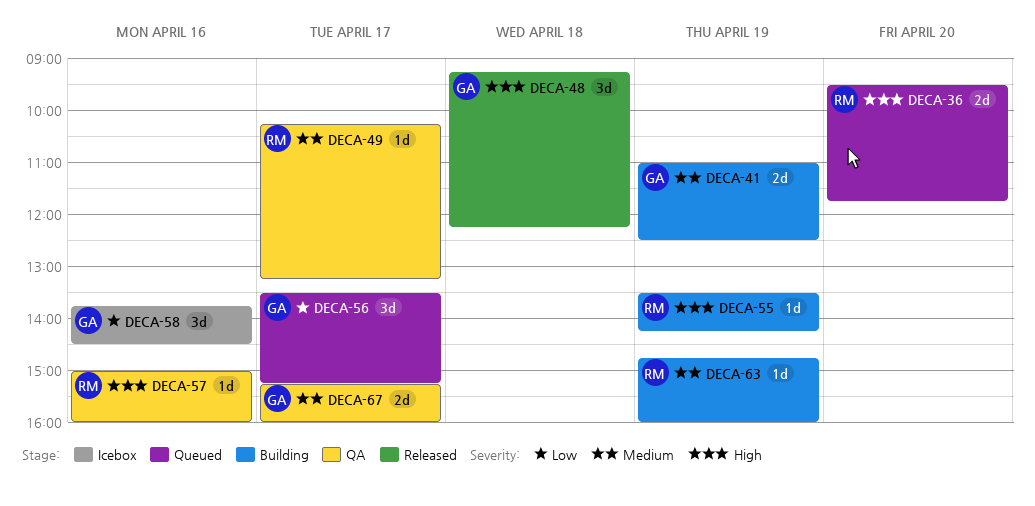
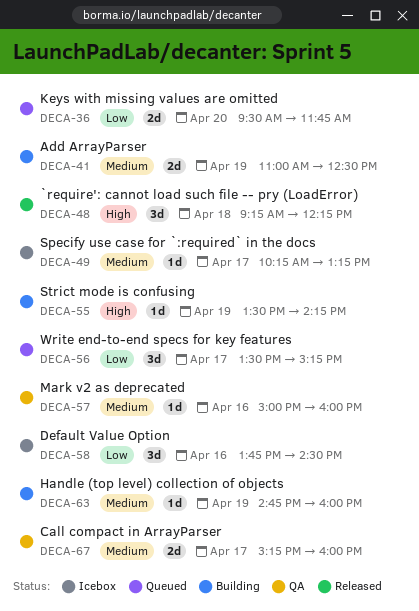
DECA-36, priority: High -> Low
DECA-49, status: QA -> Icebox
DECA-57, priority: High -> Medium

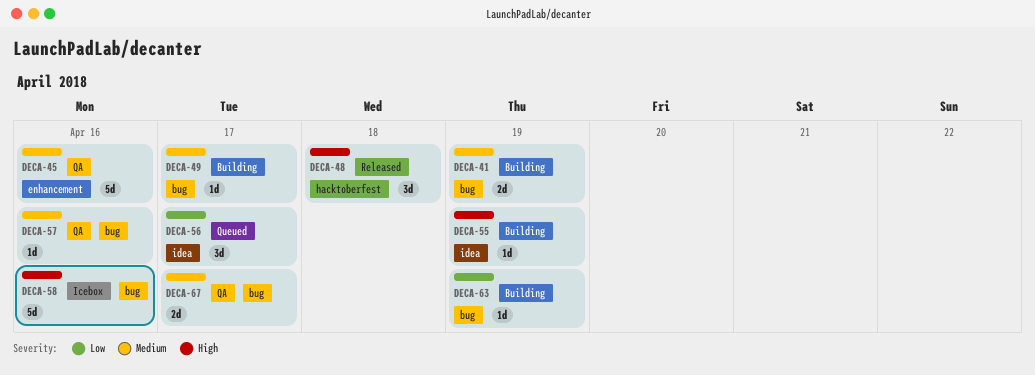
DECA-36: present -> none
DECA-45: none -> present
DECA-49, status: Icebox -> Building
DECA-58, priority: Low -> High
DECA-58, estimate: 3d -> 5d
DECA-63, priority: Medium -> Low

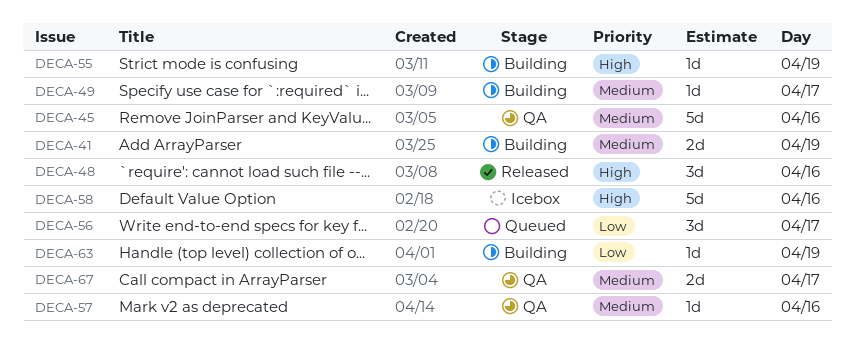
DECA-48, day: Apr 18 -> Apr 16

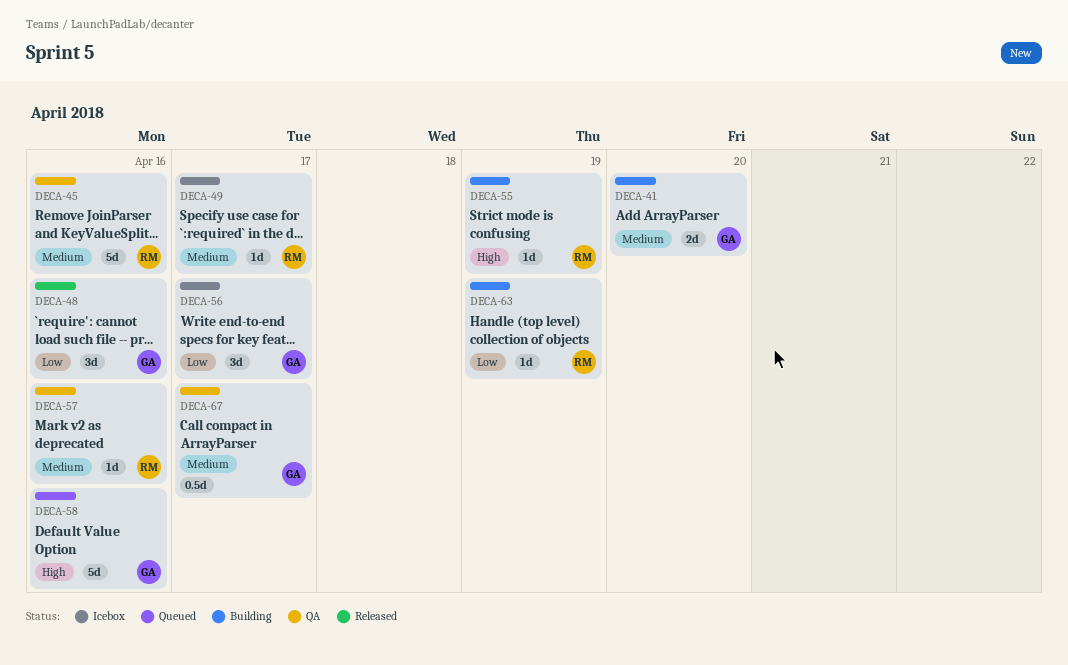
DECA-41, day: Apr 19 -> Apr 20
DECA-48, priority: High -> Low
DECA-49, status: Building -> Icebox
DECA-56, status: Queued -> Icebox
DECA-58, status: Icebox -> Queued
DECA-67, estimate: 2d -> 0.5d

